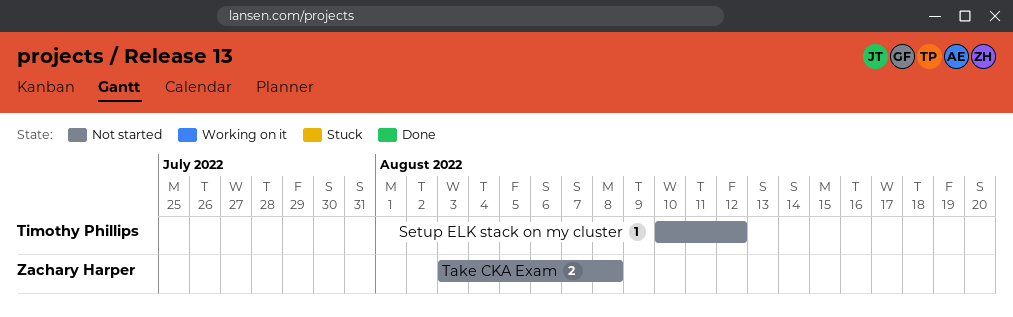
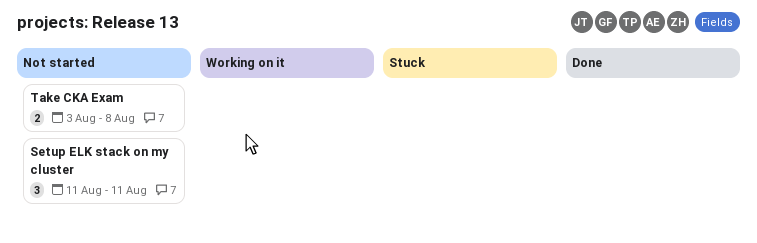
Setup ELK stack on my cluster, estimate: 1 -> 3
Setup ELK stack on my cluster, start: Aug 10 -> Aug 11
Setup ELK stack on my cluster, due: Aug 12 -> Aug 11

